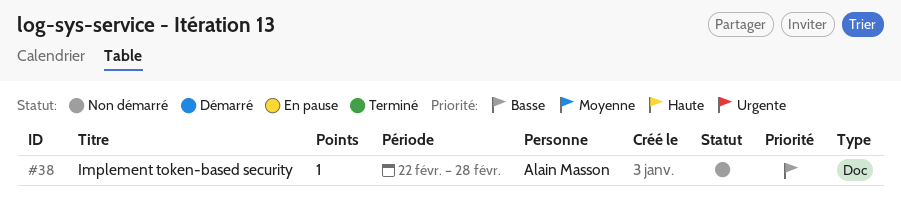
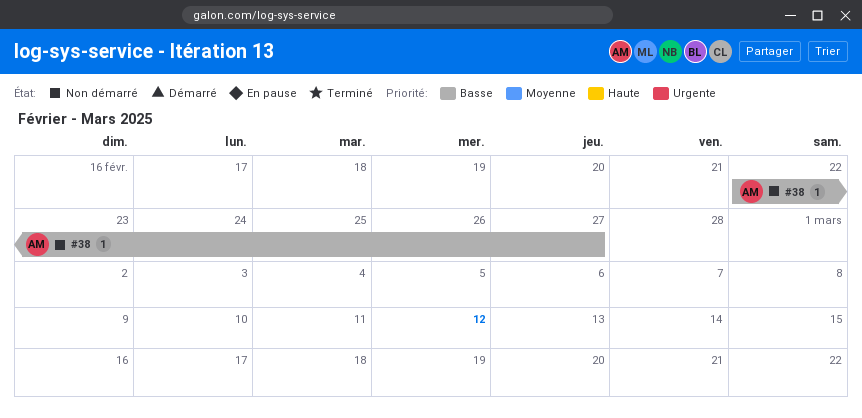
#38, due: Feb 28 -> Feb 27

